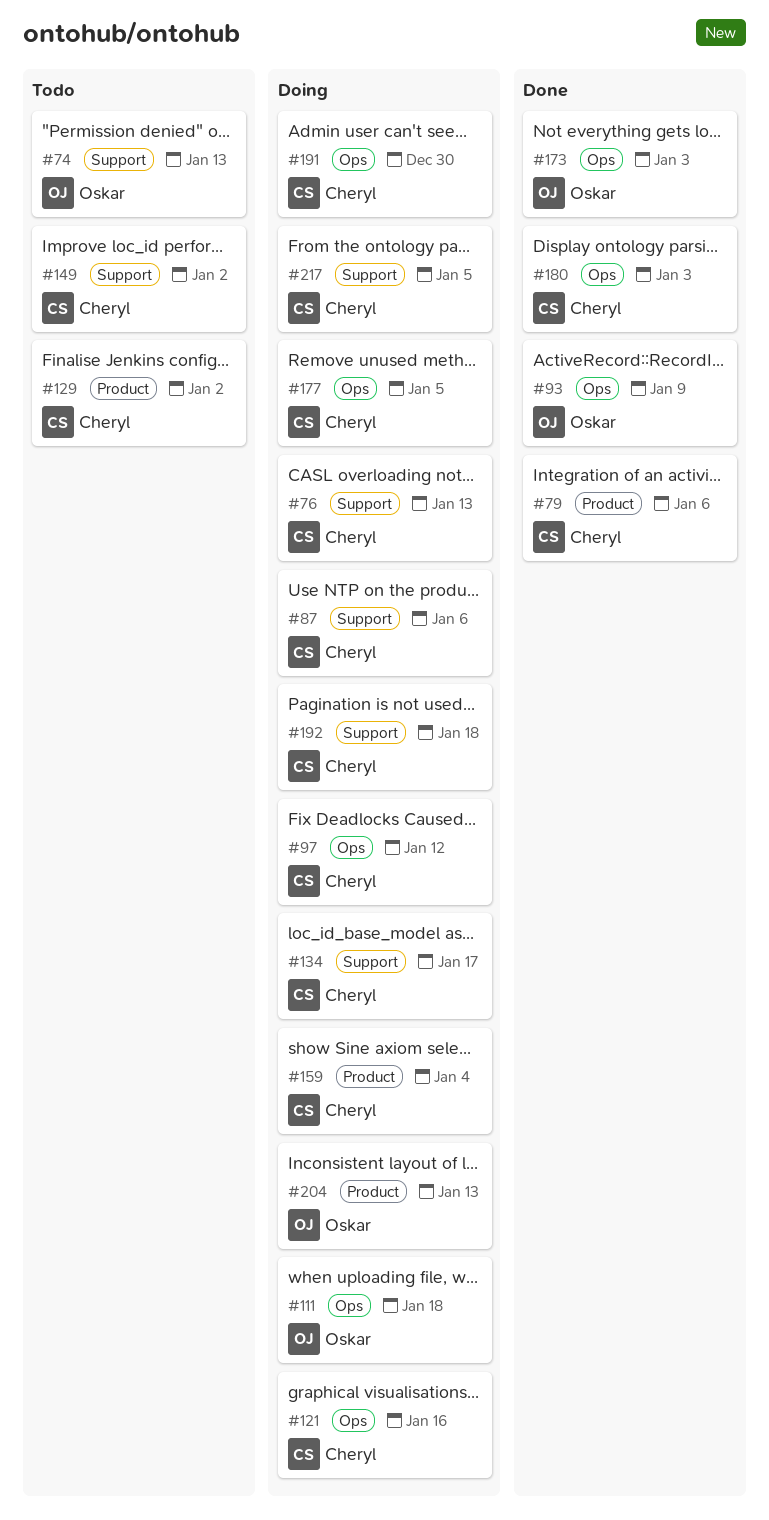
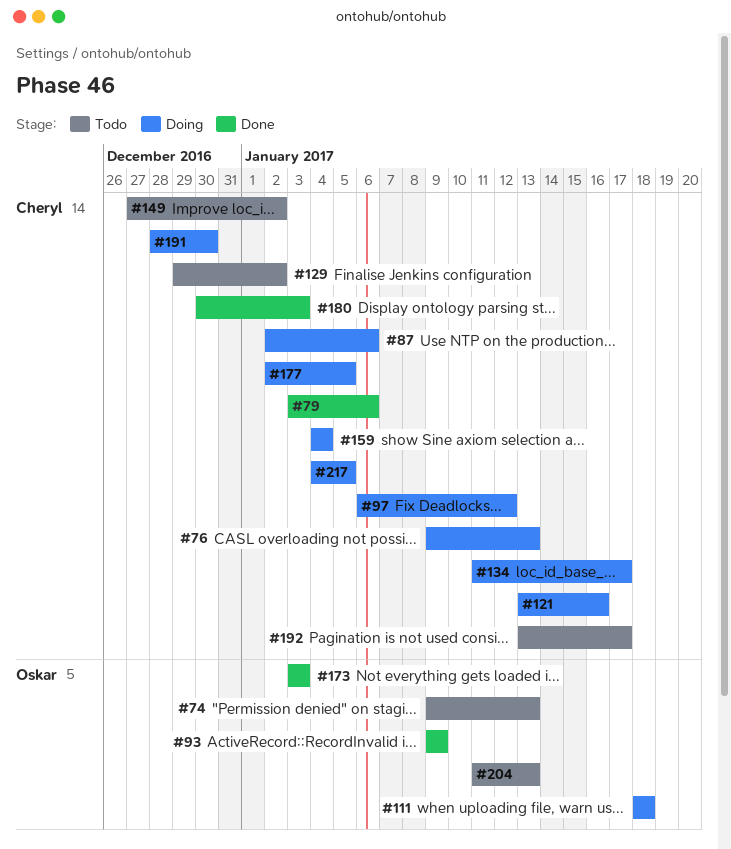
#192, status: Doing -> Todo
#192, due: Jan 18 -> Jan 17
#204, status: Doing -> Todo

